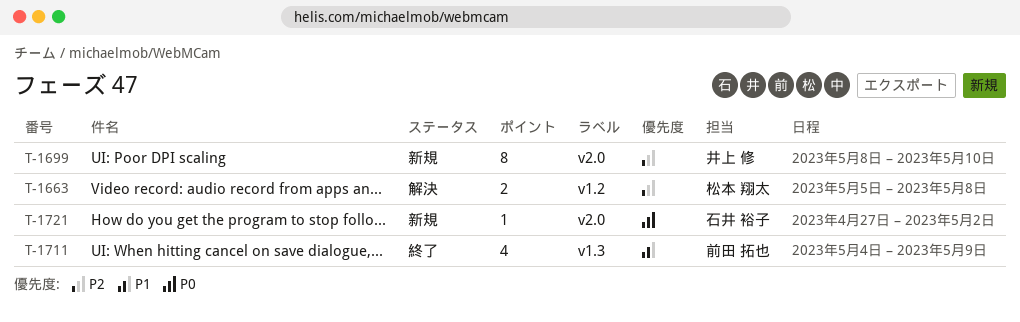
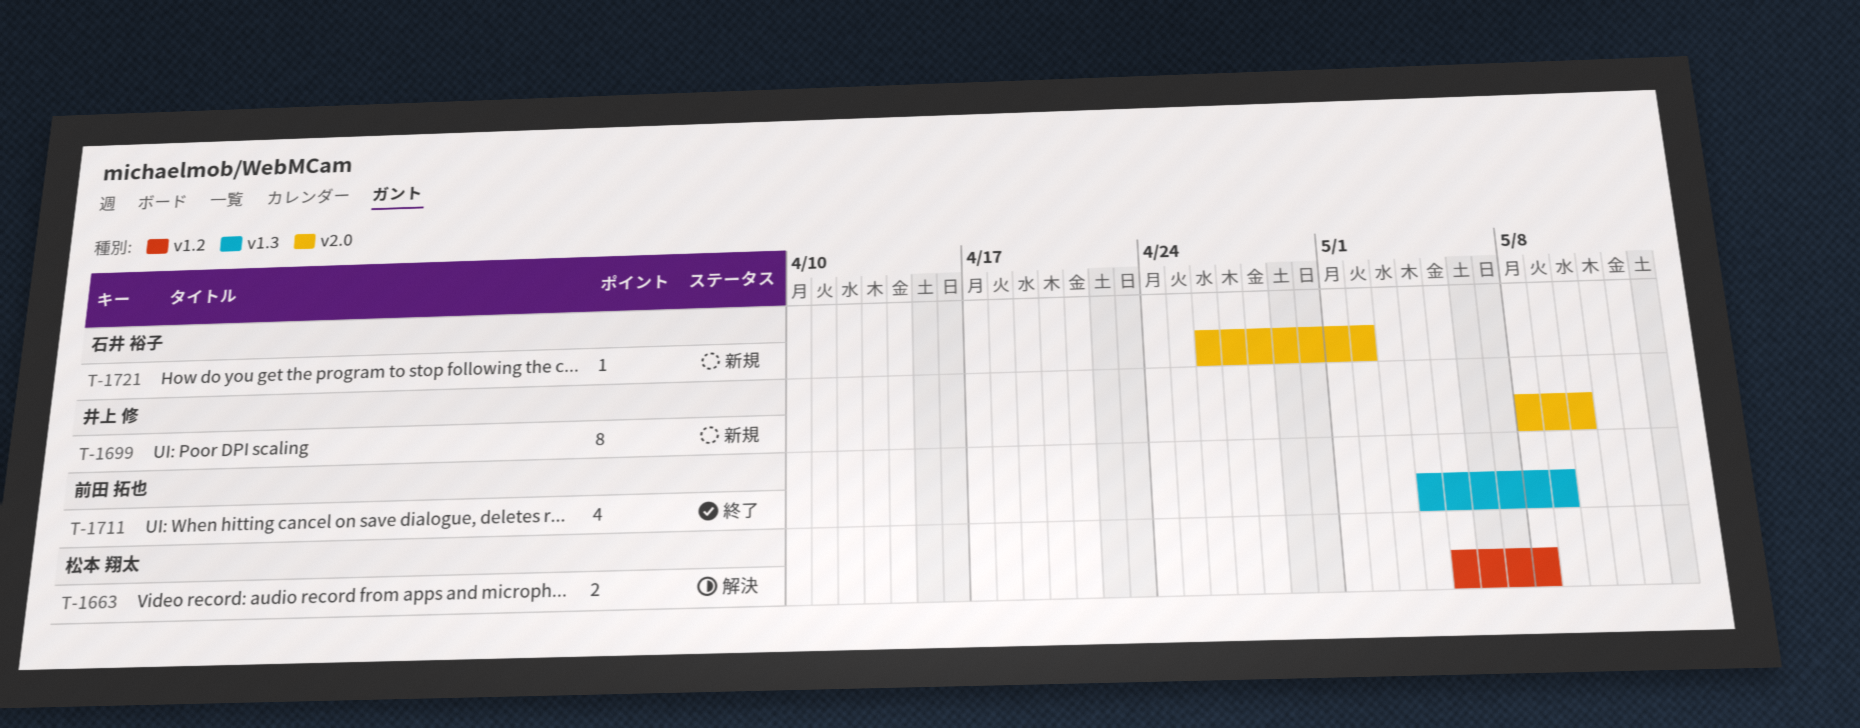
T-1721, start: Apr 27 -> Apr 26

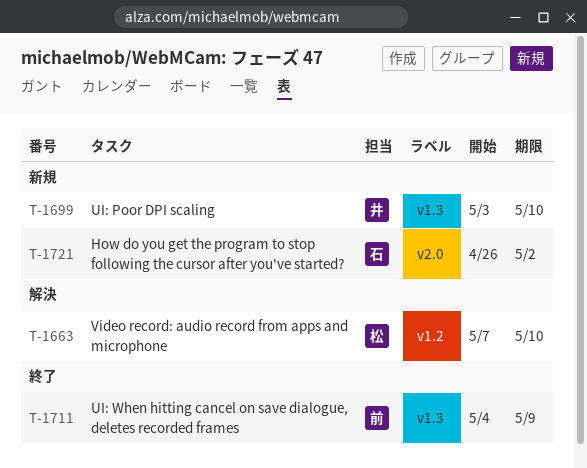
T-1663, start: May 5 -> May 7
T-1663, due: May 8 -> May 10
T-1699, label: v2.0 -> v1.3
T-1699, start: May 8 -> May 3

